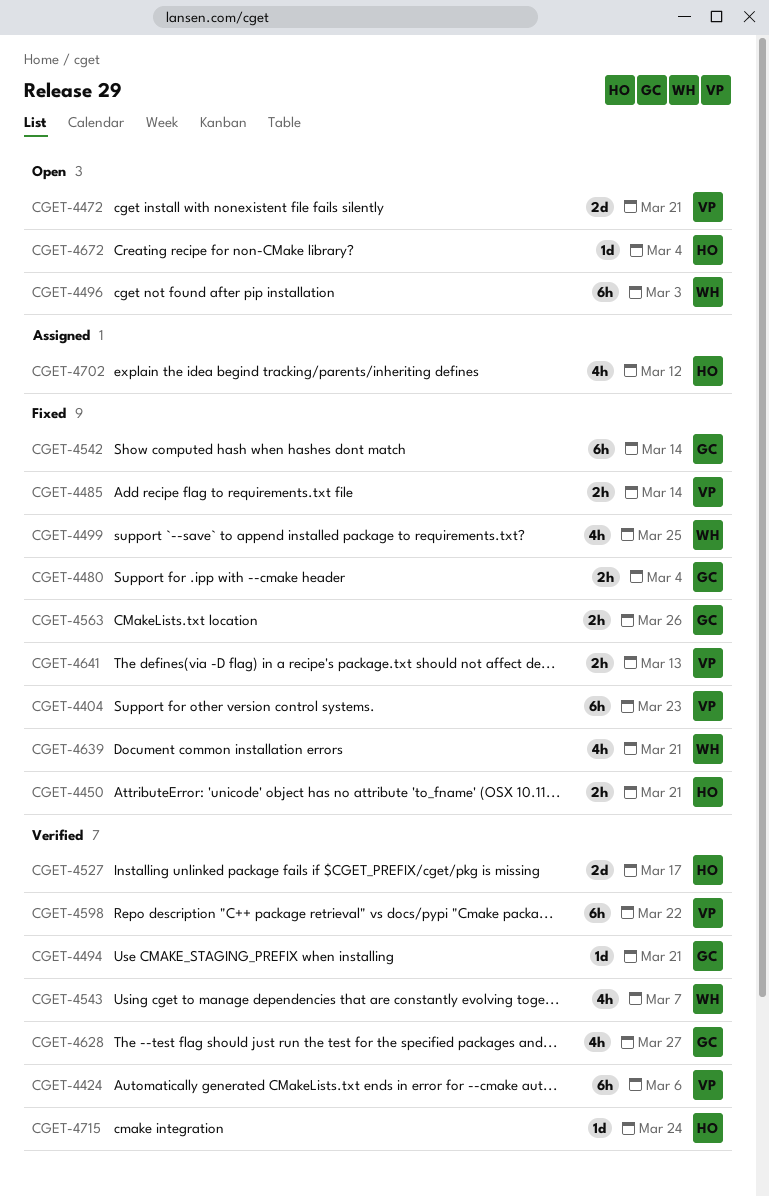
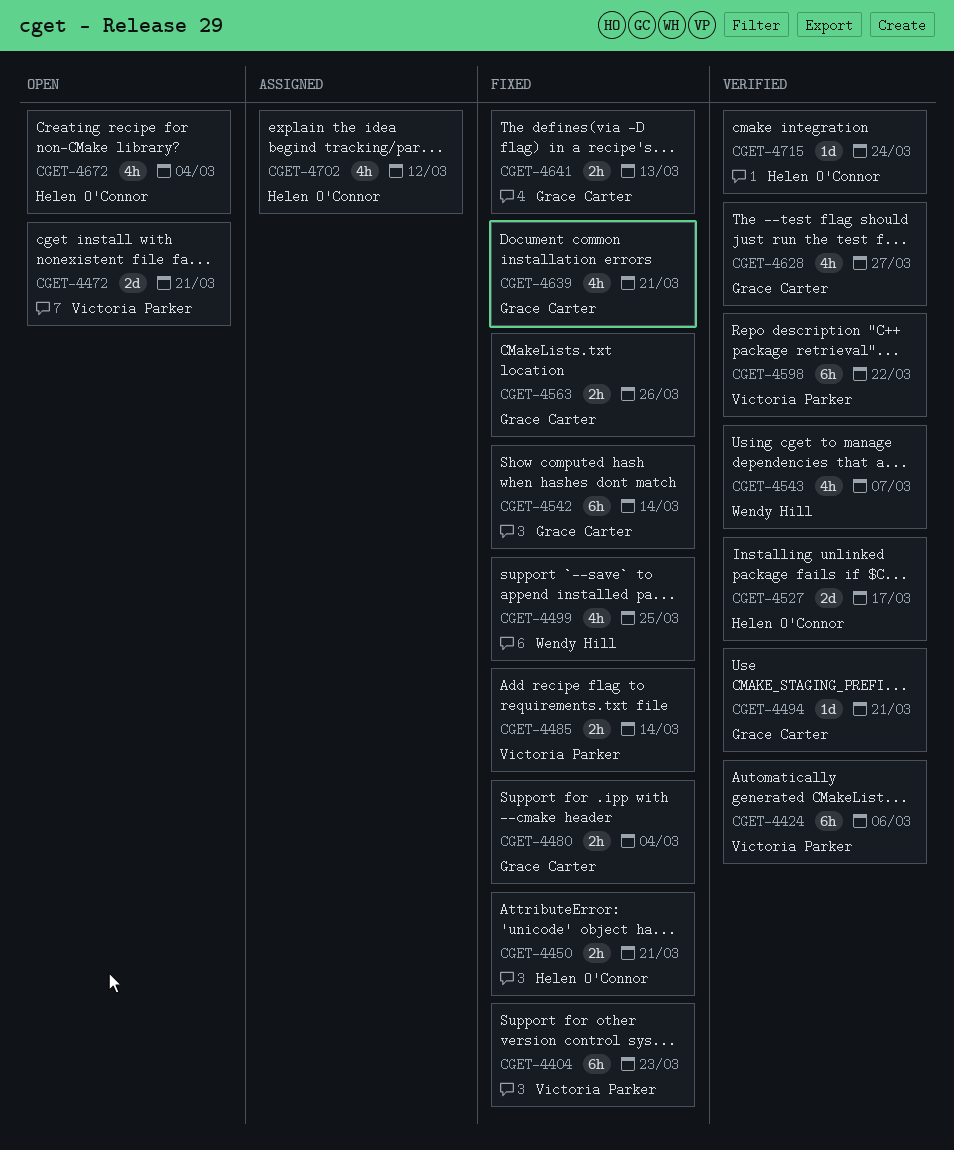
CGET-4496: present -> none
CGET-4639, owner: Wendy Hill -> Grace Carter
CGET-4641, owner: Victoria Parker -> Grace Carter
CGET-4672, estimate: 1d -> 4h

